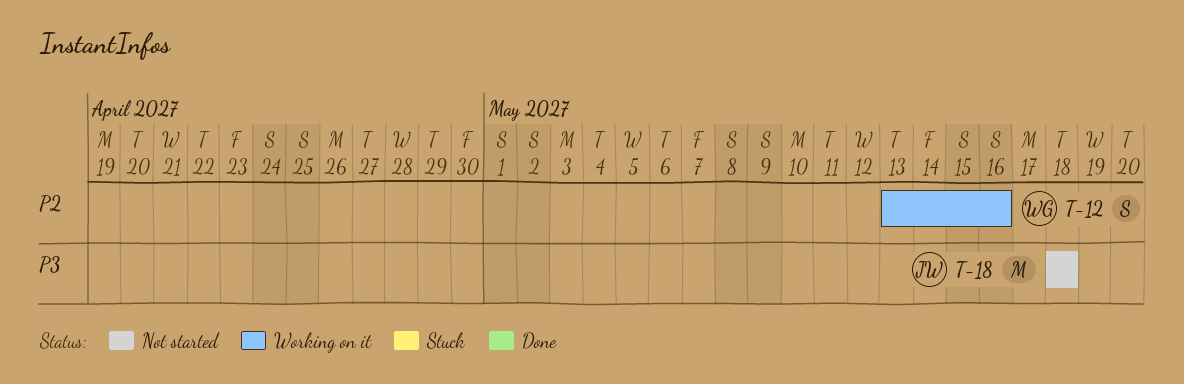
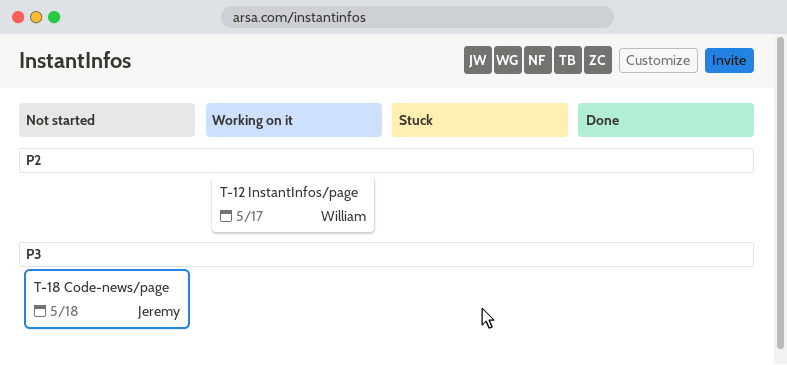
T-12, due: May 16 -> May 17

